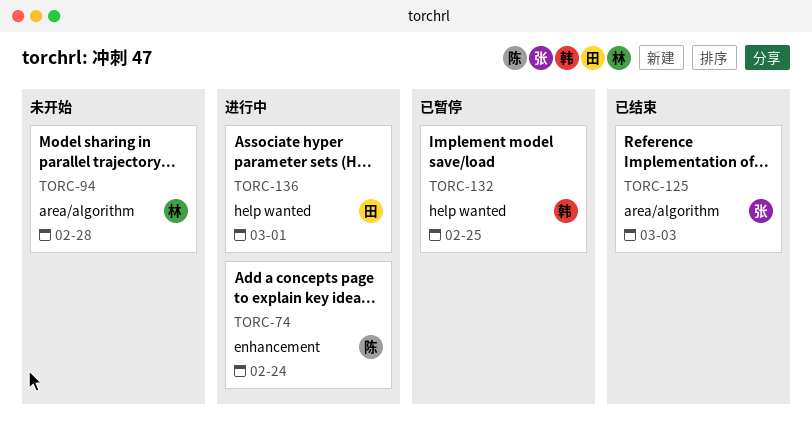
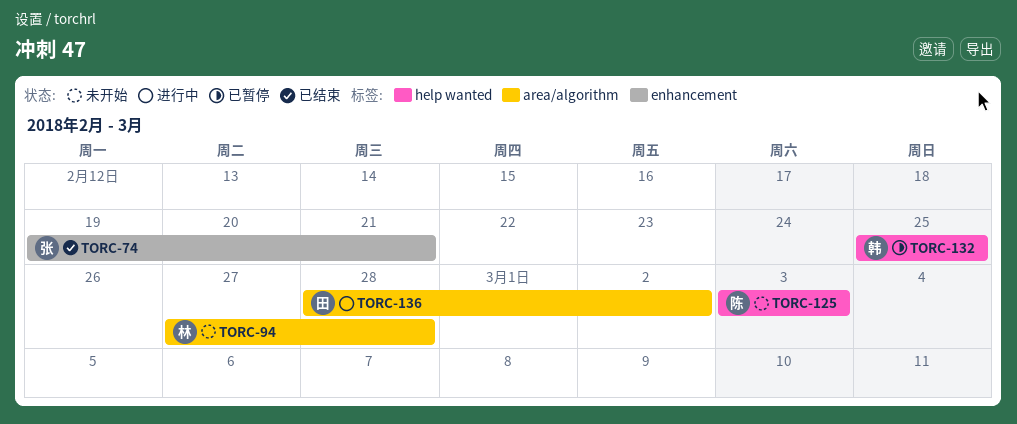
TORC-74, status: 进行中 -> 已结束
TORC-74, owner: 陈 -> 张
TORC-74, due: Feb 24 -> Feb 21
TORC-125, status: 已结束 -> 未开始
TORC-125, owner: 张 -> 陈
TORC-125, label: area/algorithm -> help wanted
TORC-136, label: help wanted -> area/algorithm
TORC-136, due: Mar 1 -> Mar 2

